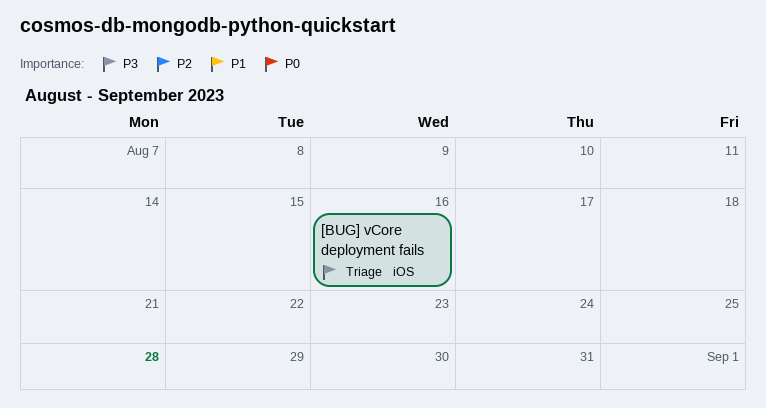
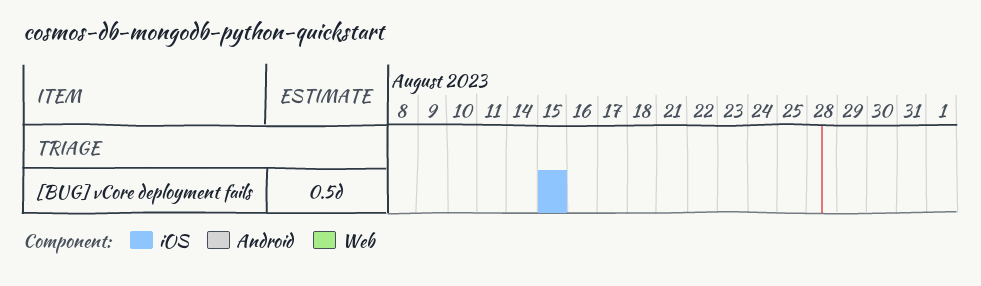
[BUG] vCore deployment fails, due: Aug 16 -> Aug 15

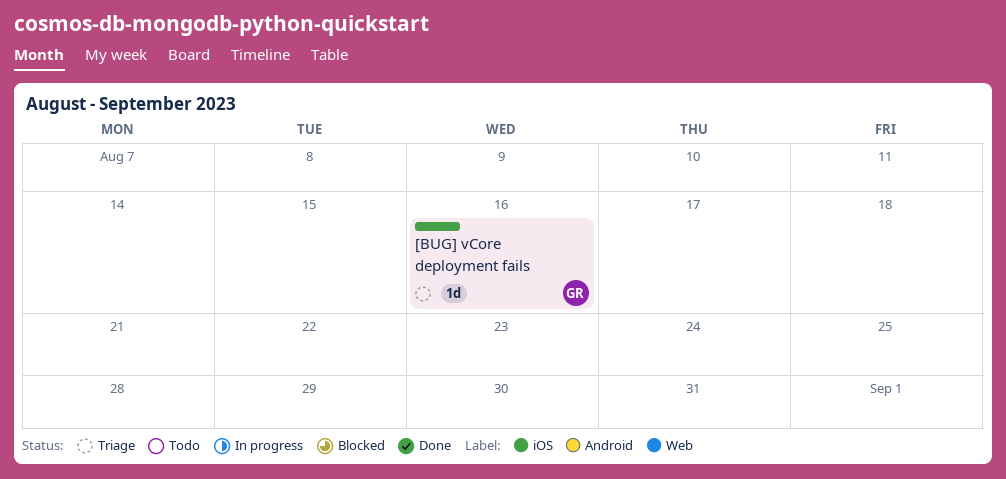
[BUG] vCore deployment fails, estimate: 0.5d -> 1d
[BUG] vCore deployment fails, due: Aug 15 -> Aug 16

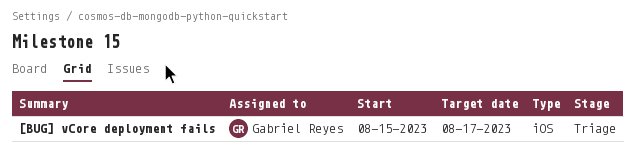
[BUG] vCore deployment fails, due: Aug 16 -> Aug 17

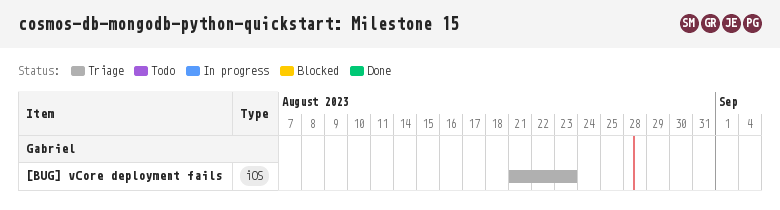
[BUG] vCore deployment fails, start: Aug 15 -> Aug 21
[BUG] vCore deployment fails, due: Aug 17 -> Aug 23

